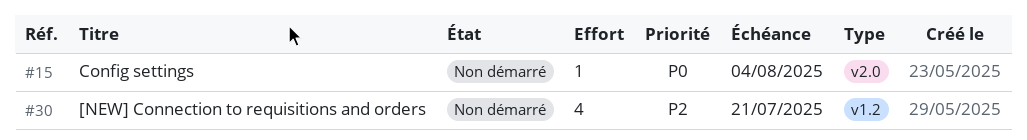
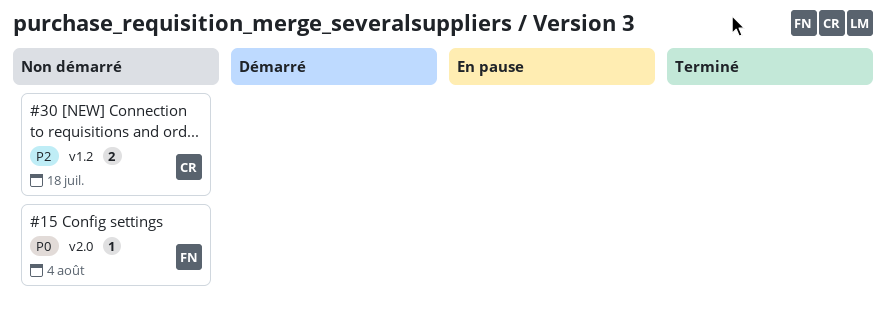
#30, estimate: 4 -> 2
#30, due: Jul 21 -> Jul 18

